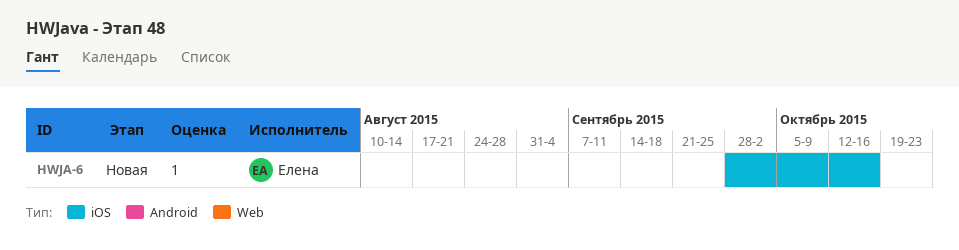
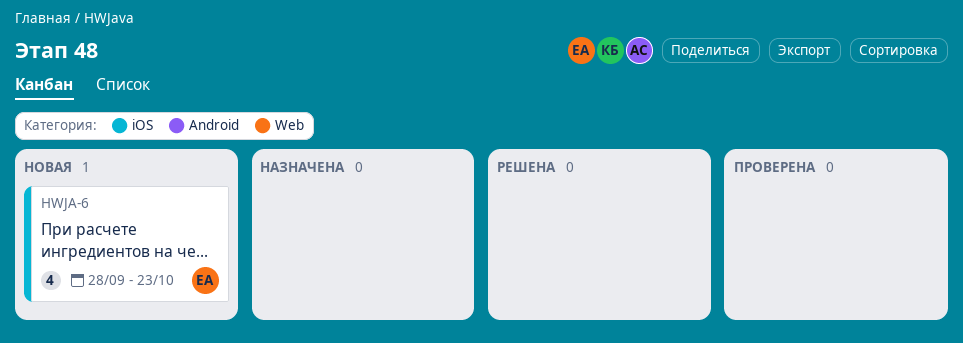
HWJA-6, estimate: 1 -> 4
HWJA-6, due: Oct 16 -> Oct 23

